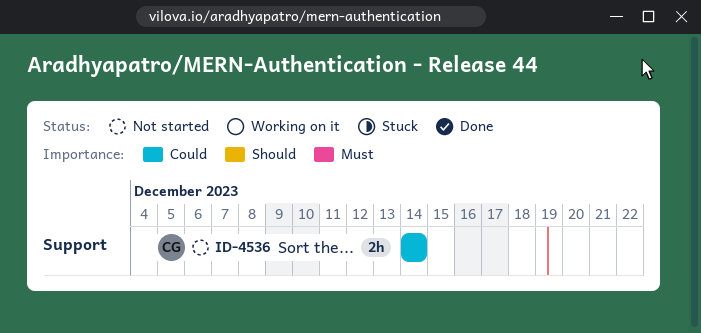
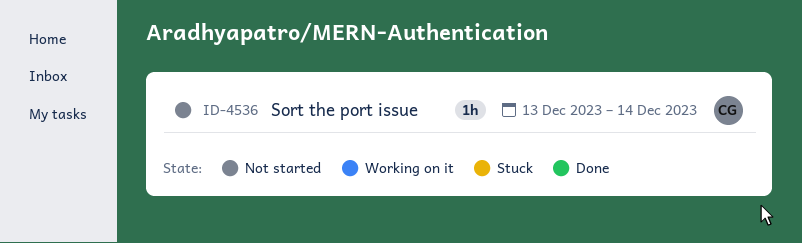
ID-4536, estimate: 2h -> 1h
ID-4536, start: Dec 14 -> Dec 13

